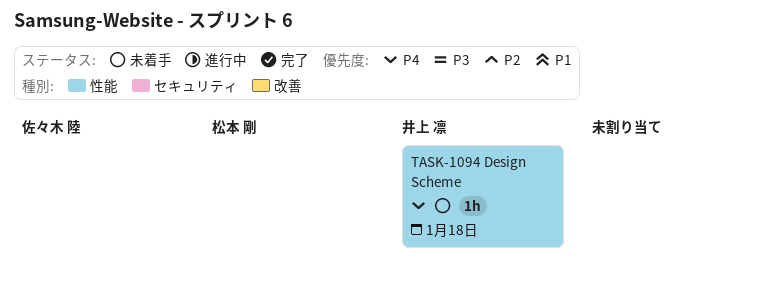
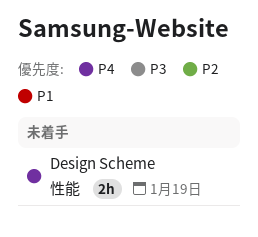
Design Scheme, estimate: 1h -> 2h
Design Scheme, due: Jan 18 -> Jan 19

